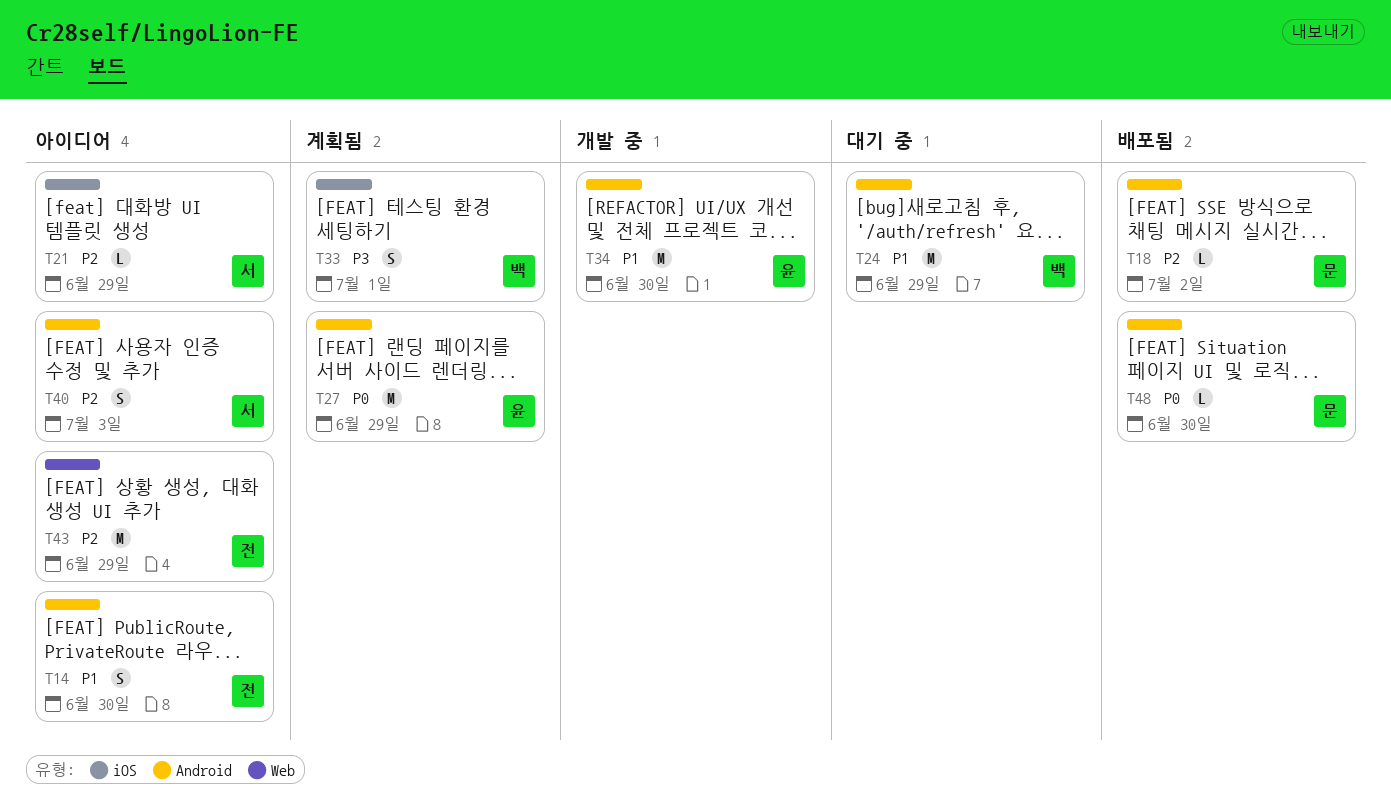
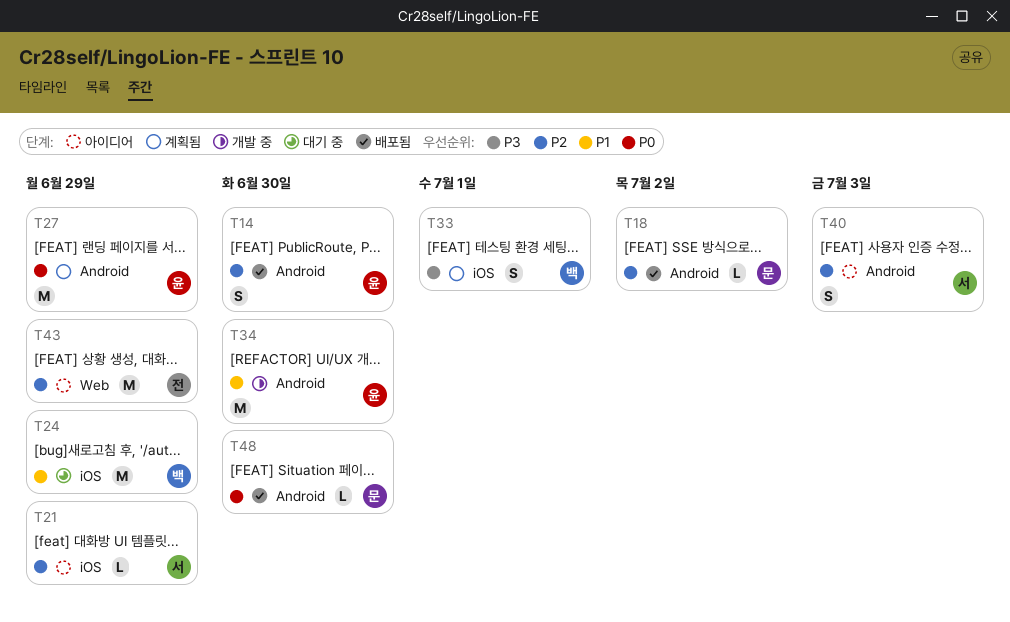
T14, status: 아이디어 -> 배포됨
T14, owner: 전 -> 윤
T14, priority: P1 -> P2
T24, label: Android -> iOS

